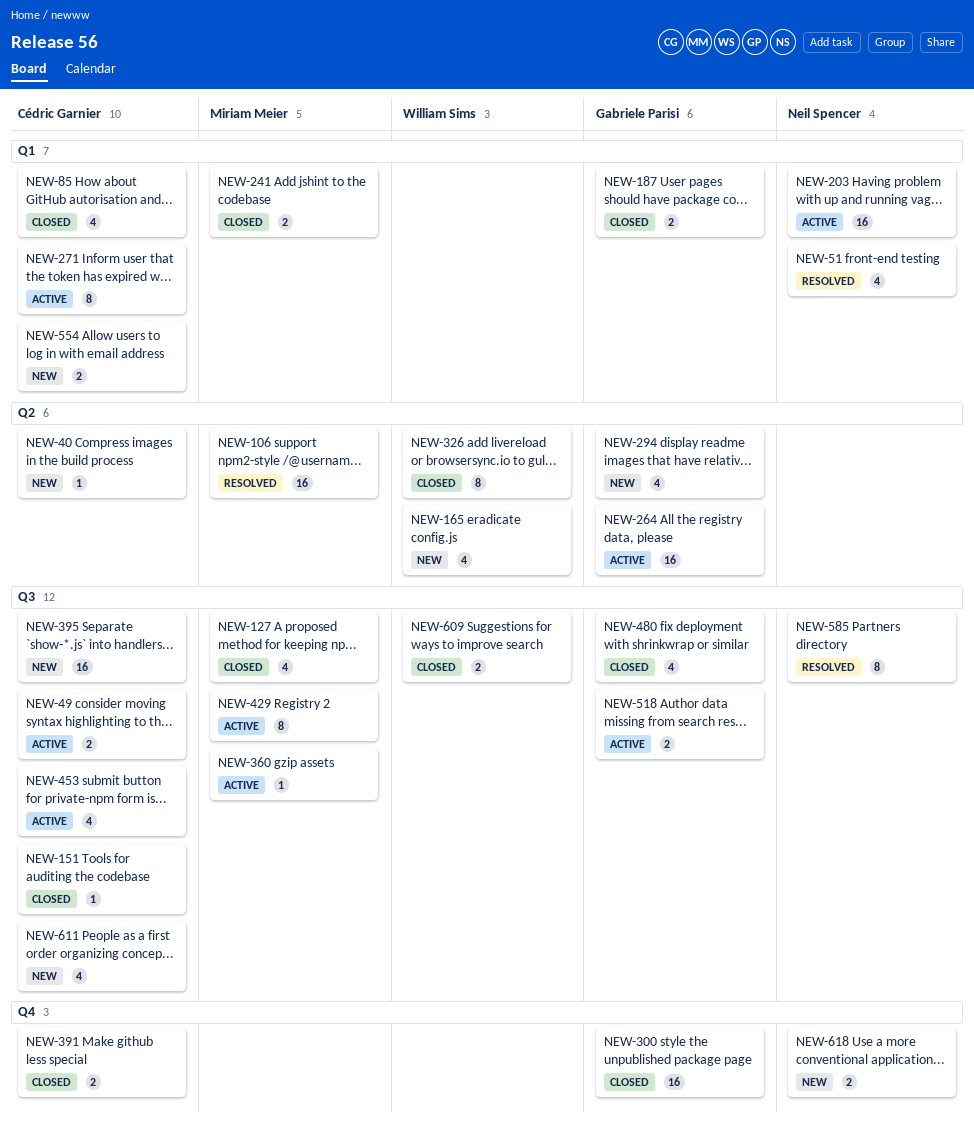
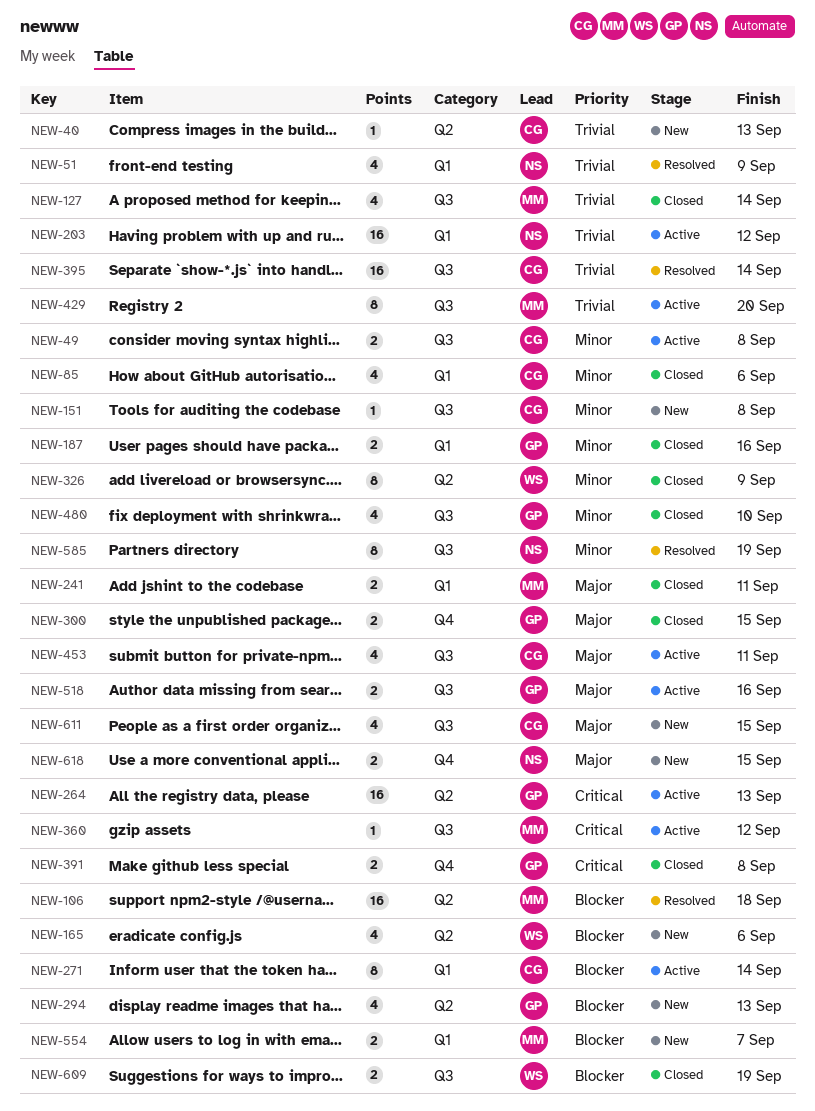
NEW-151, status: Closed -> New
NEW-300, estimate: 16 -> 2
NEW-391, owner: Cédric Garnier -> Gabriele Parisi
NEW-395, status: New -> Resolved
NEW-554, owner: Cédric Garnier -> Miriam Meier

